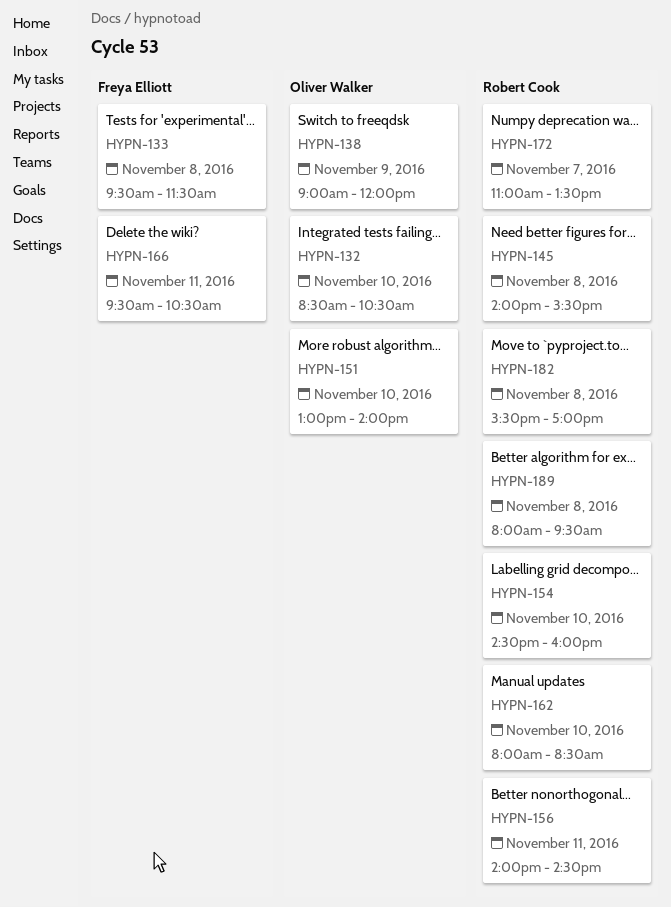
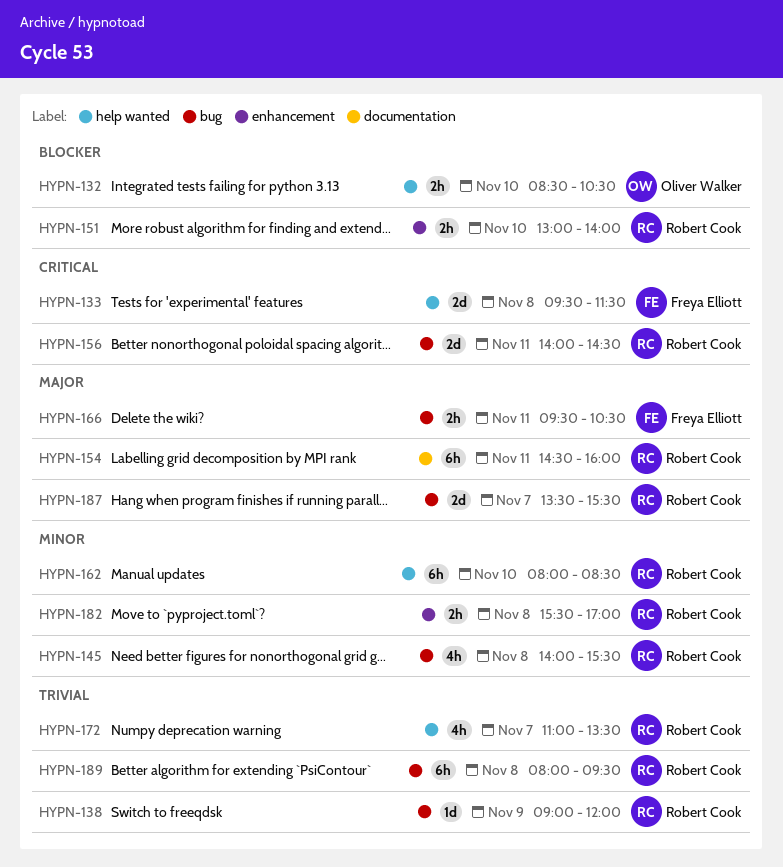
HYPN-138, owner: Oliver Walker -> Robert Cook
HYPN-151, owner: Oliver Walker -> Robert Cook
HYPN-154, day: Nov 10 -> Nov 11
HYPN-187: none -> present

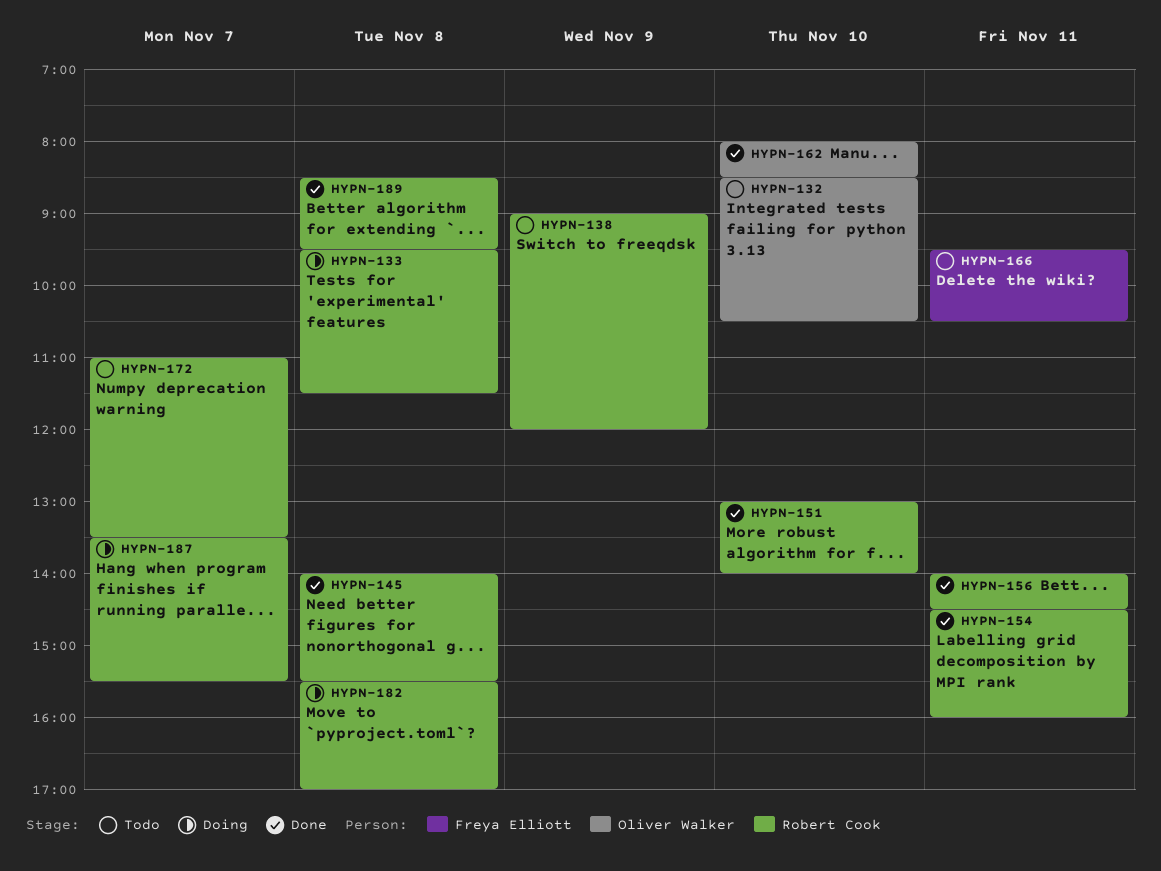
HYPN-133, owner: Freya Elliott -> Robert Cook
HYPN-162, owner: Robert Cook -> Oliver Walker
HYPN-189, begins: 08:00 -> 08:30

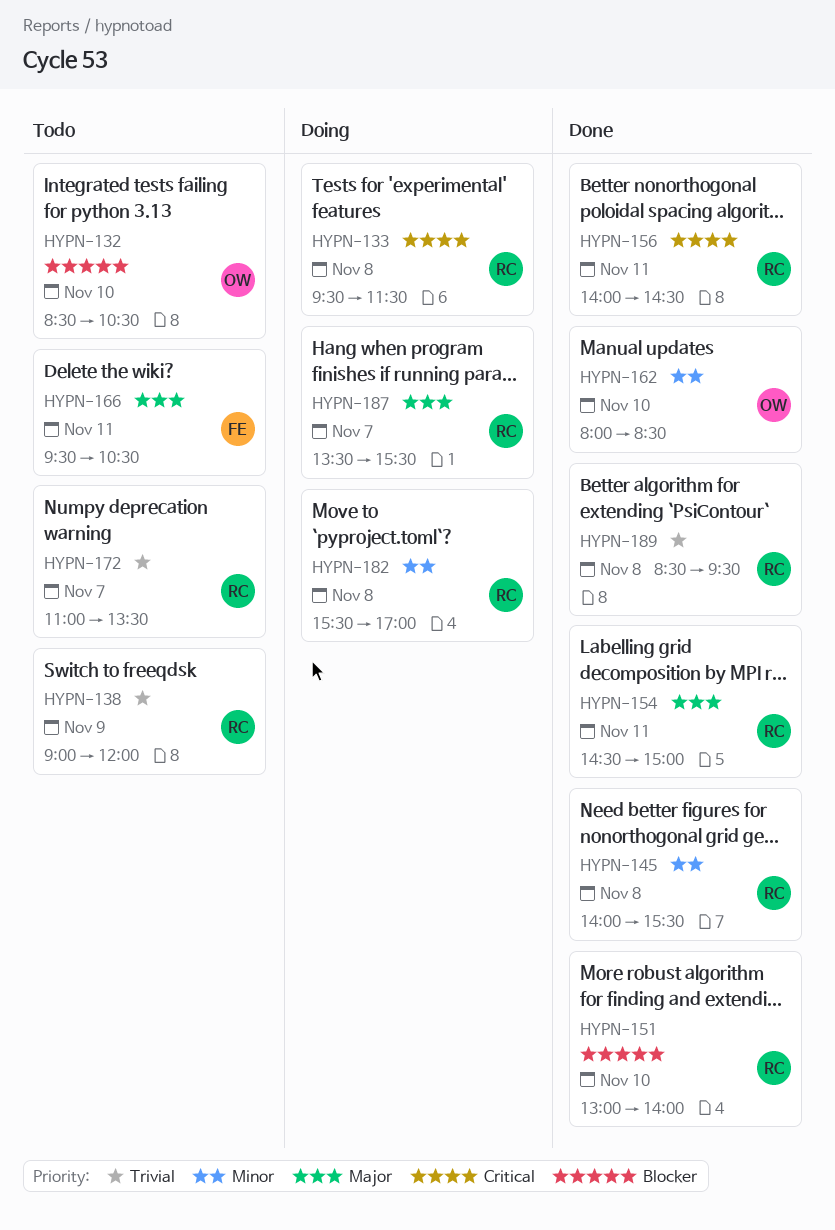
HYPN-154, ends: 16:00 -> 15:00

